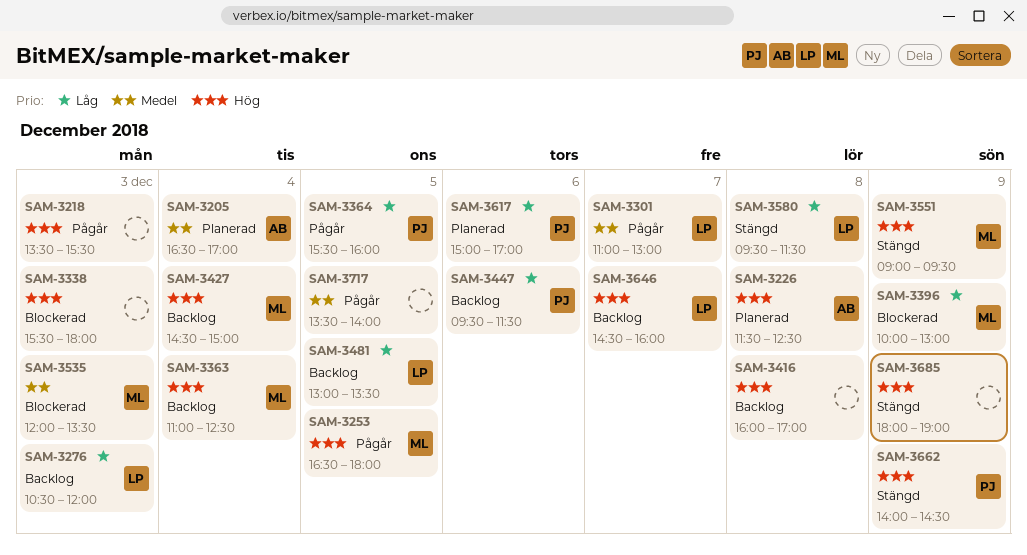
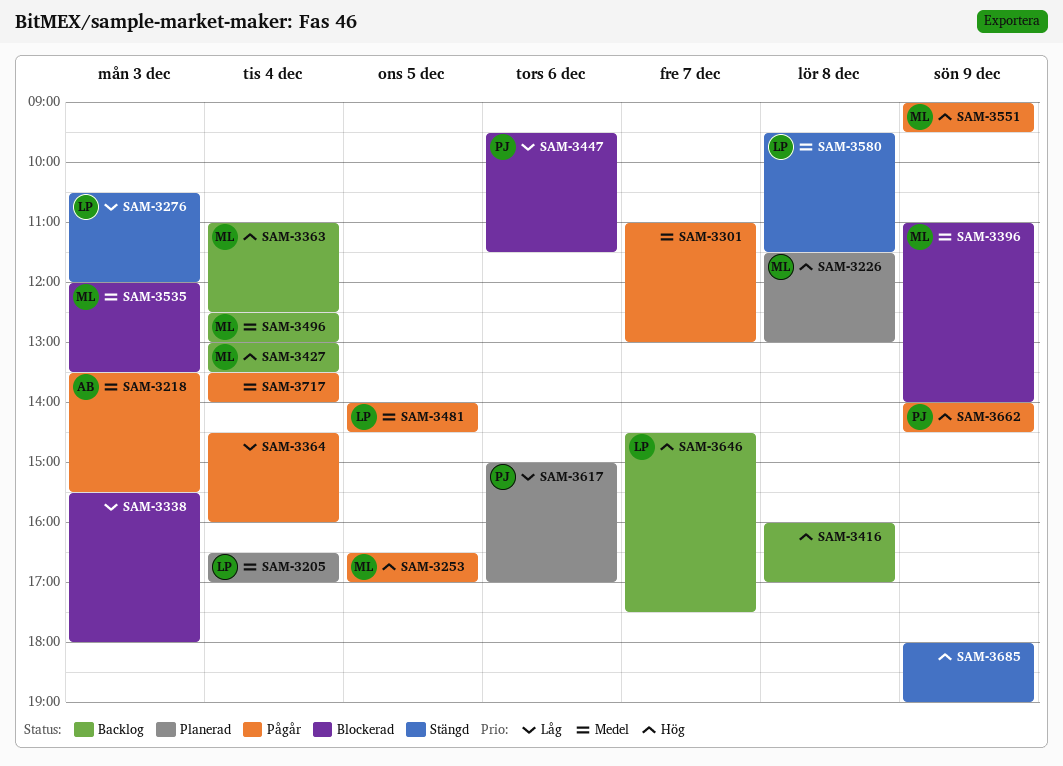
SAM-3205, owner: AB -> LP
SAM-3218, owner: none -> AB
SAM-3218, priority: Hög -> Medel
SAM-3226, owner: AB -> ML
SAM-3226, ends: 12:30 -> 13:00
SAM-3253, ends: 18:00 -> 17:00
SAM-3276, status: Backlog -> Stängd
SAM-3301, owner: LP -> none
SAM-3338, priority: Hög -> Låg
SAM-3364, owner: PJ -> none
SAM-3364, day: Dec 5 -> Dec 4
SAM-3364, begins: 15:30 -> 14:30
SAM-3396, priority: Låg -> Medel
SAM-3396, begins: 10:00 -> 11:00
SAM-3396, ends: 13:00 -> 14:00
SAM-3427, begins: 14:30 -> 13:00
SAM-3427, ends: 15:00 -> 13:30
SAM-3447, status: Backlog -> Blockerad
SAM-3481, status: Backlog -> Pågår
SAM-3481, priority: Låg -> Medel
SAM-3481, begins: 13:00 -> 14:00
SAM-3481, ends: 13:30 -> 14:30
SAM-3496: none -> present
SAM-3551, status: Stängd -> Pågår
SAM-3580, priority: Låg -> Medel
SAM-3646, ends: 16:00 -> 17:30
SAM-3662, status: Stängd -> Pågår
SAM-3717, day: Dec 5 -> Dec 4

